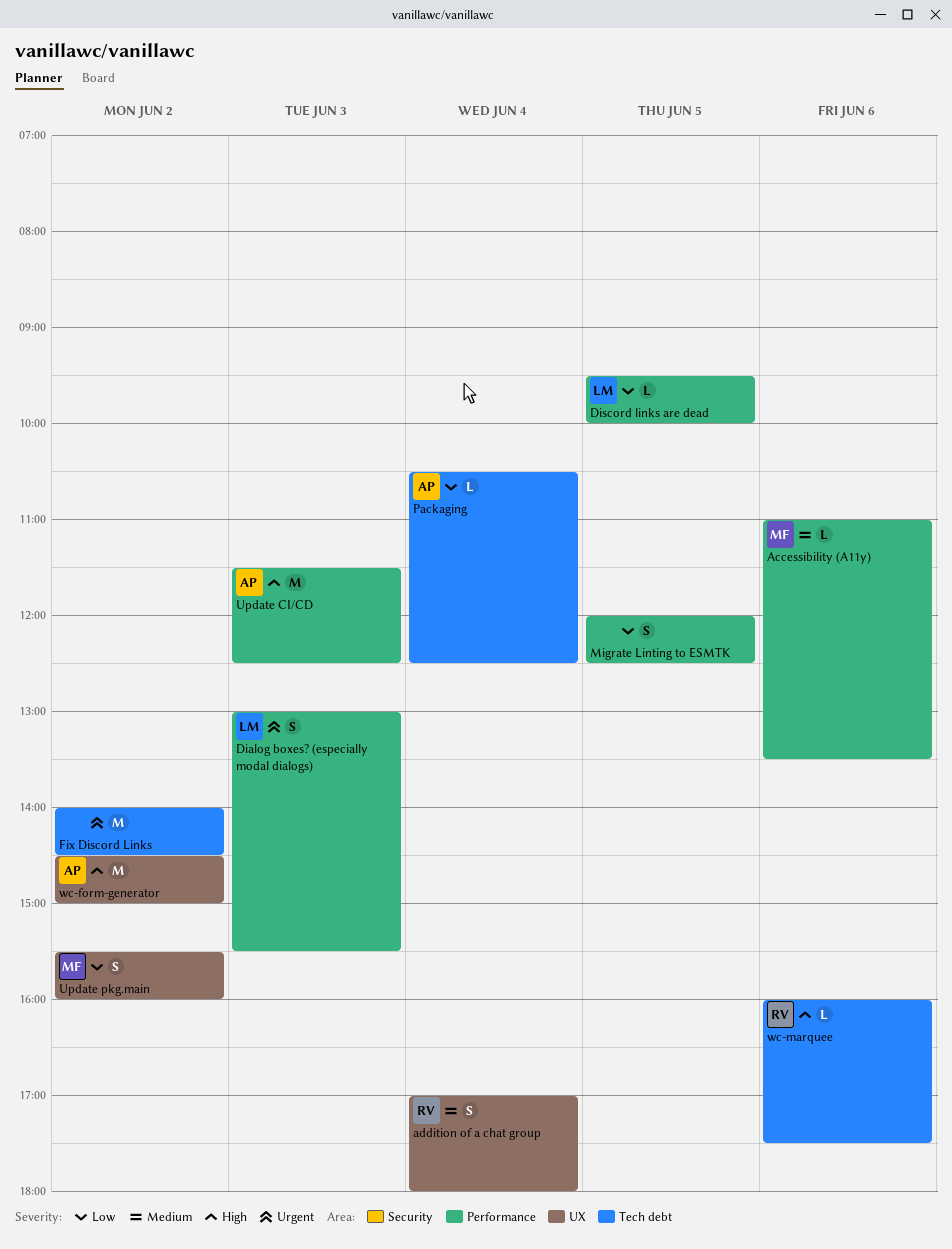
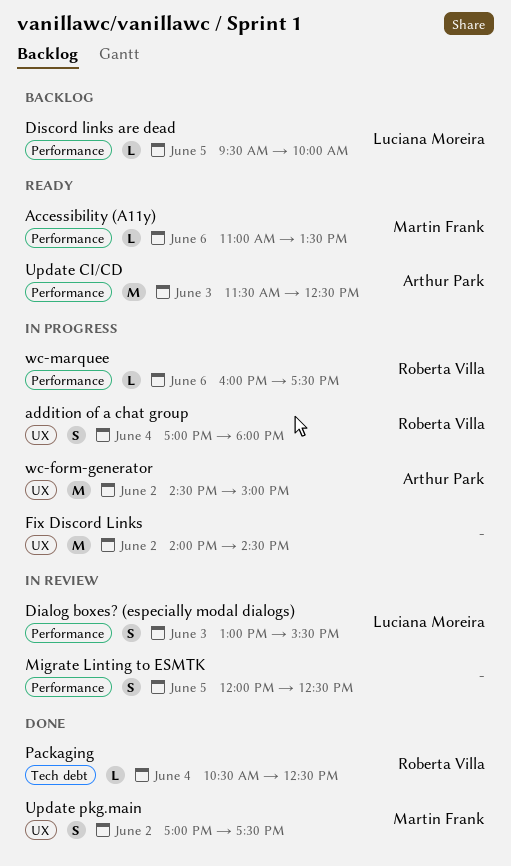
Fix Discord Links, label: Tech debt -> UX
Packaging, owner: Arthur Park -> Roberta Villa
Update pkg.main, begins: 15:30 -> 17:00
Update pkg.main, ends: 16:00 -> 17:30
wc-marquee, label: Tech debt -> Performance

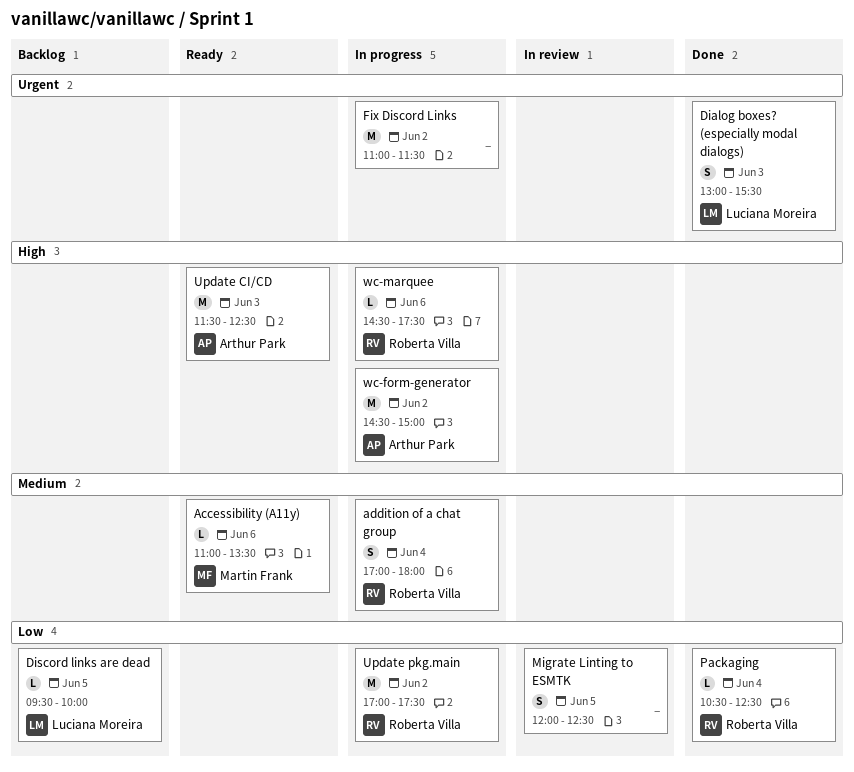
Dialog boxes? (especially modal dialogs), status: In review -> Done
Fix Discord Links, begins: 14:00 -> 11:00
Fix Discord Links, ends: 14:30 -> 11:30
Update pkg.main, status: Done -> In progress
Update pkg.main, owner: Martin Frank -> Roberta Villa
Update pkg.main, estimate: S -> M
wc-marquee, begins: 16:00 -> 14:30

